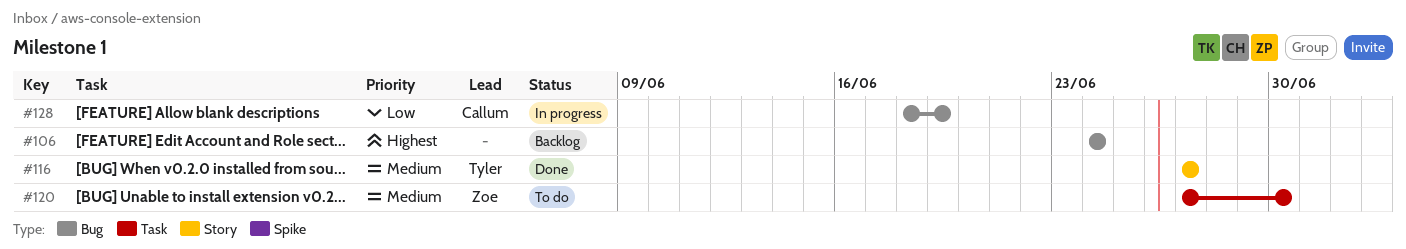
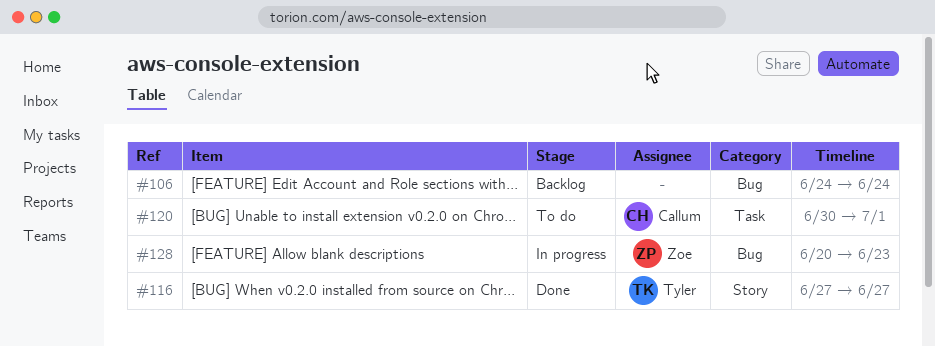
#120, owner: Zoe -> Callum
#120, start: Jun 27 -> Jun 30
#120, due: Jun 30 -> Jul 1
#128, owner: Callum -> Zoe
#128, start: Jun 18 -> Jun 20
#128, due: Jun 19 -> Jun 23

